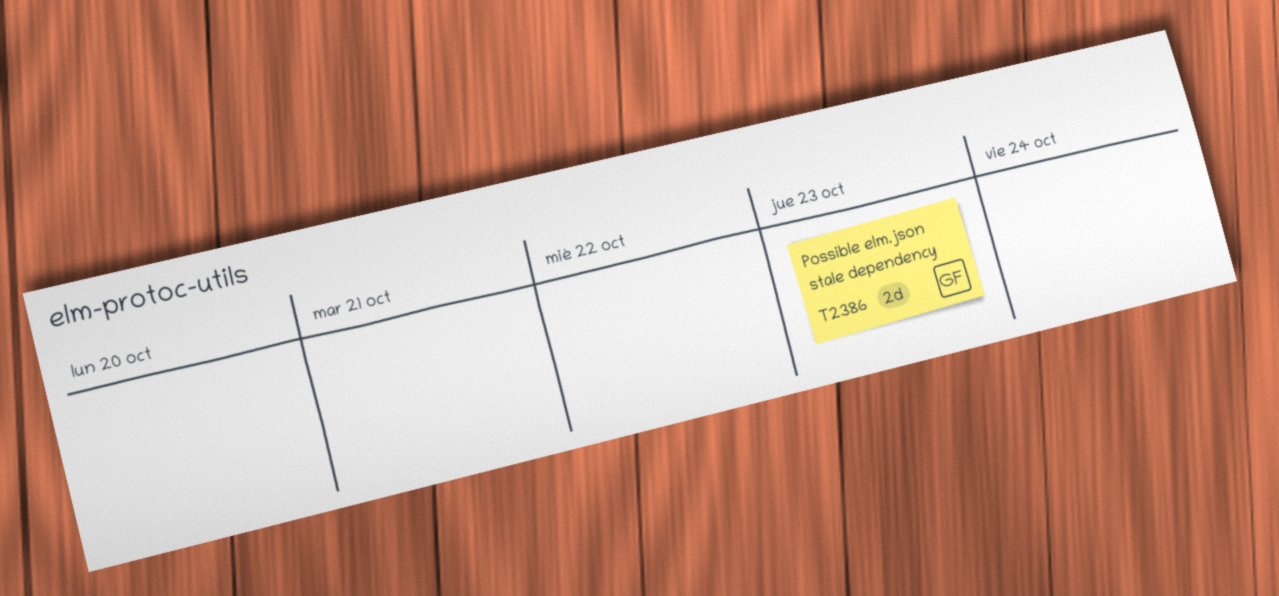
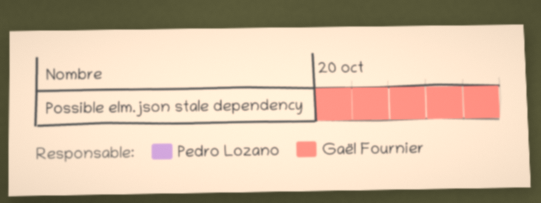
Possible elm.json stale dependency, due: Oct 23 -> Oct 24

